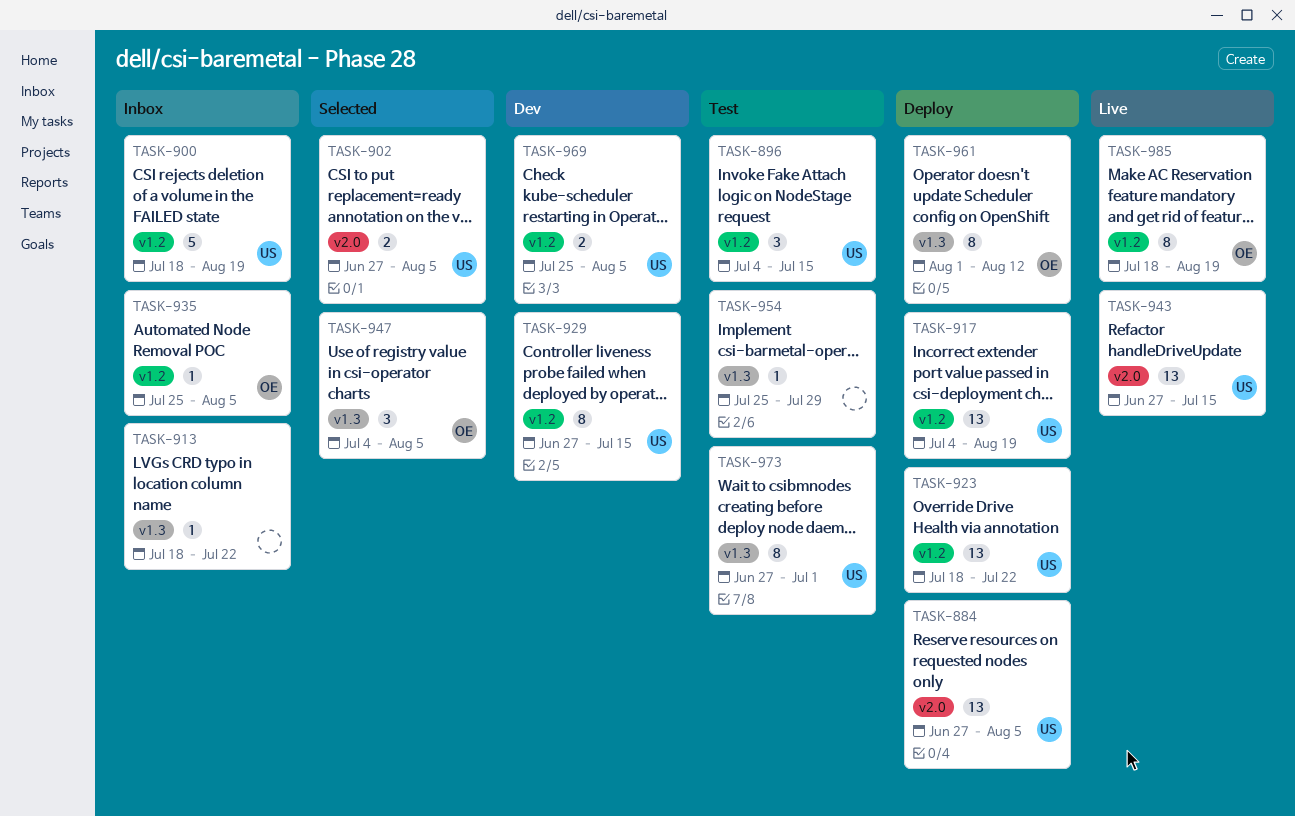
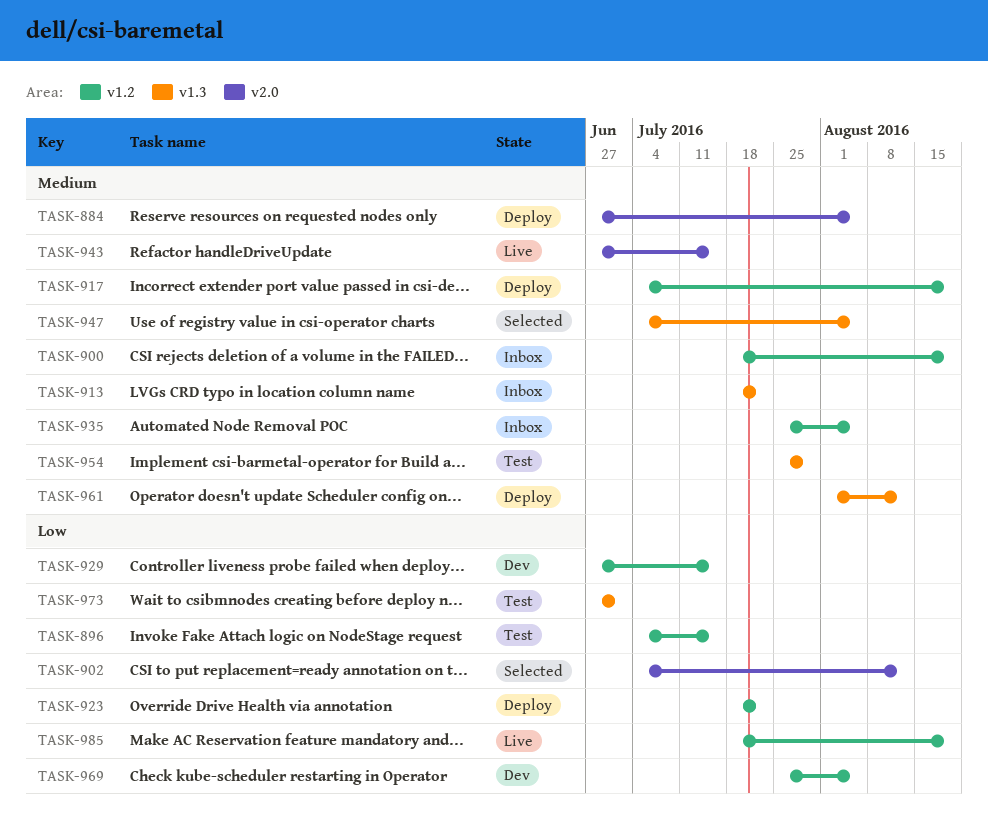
TASK-902, start: Jun 27 -> Jul 4
TASK-902, due: Aug 5 -> Aug 12

